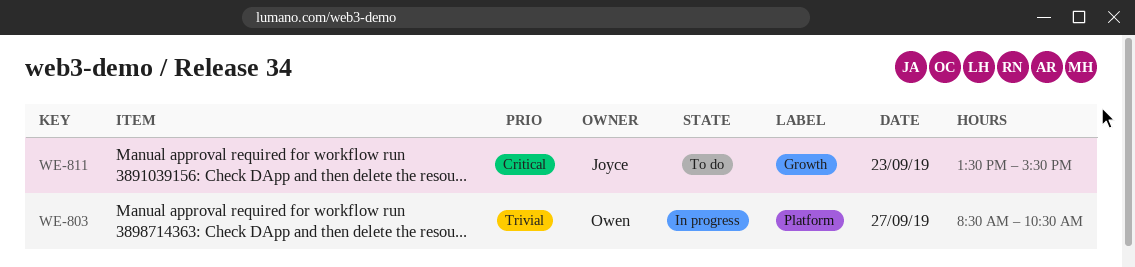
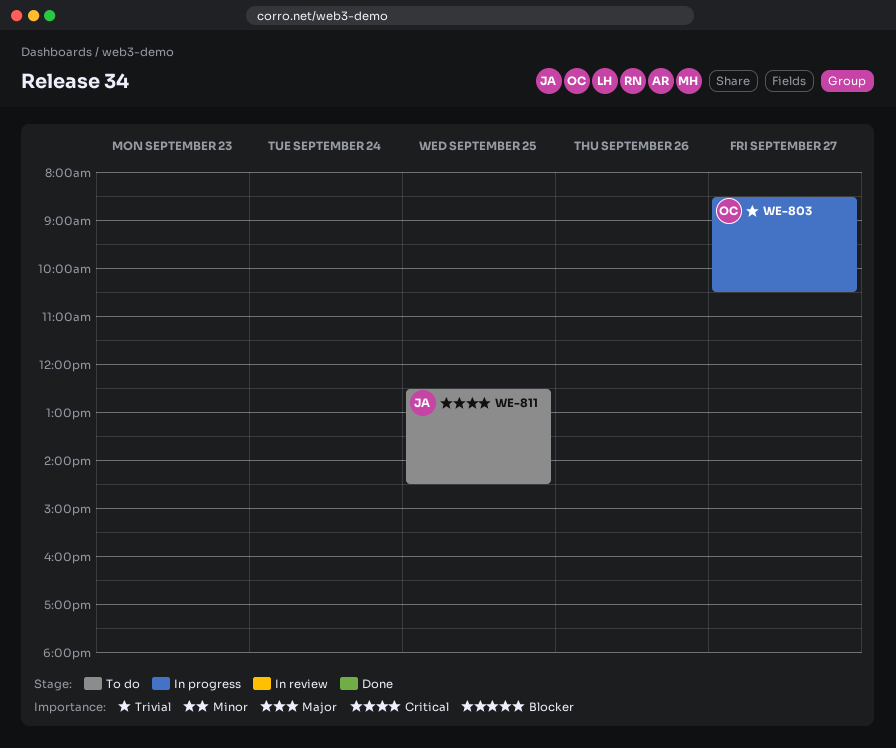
WE-811, day: Sep 23 -> Sep 25
WE-811, begins: 13:30 -> 12:30
WE-811, ends: 15:30 -> 14:30

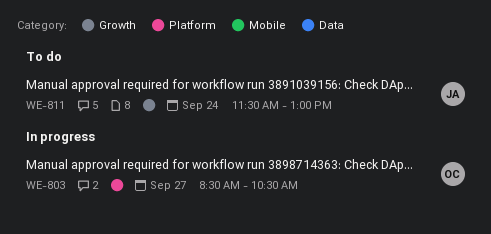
WE-811, day: Sep 25 -> Sep 24
WE-811, begins: 12:30 -> 11:30
WE-811, ends: 14:30 -> 13:00

